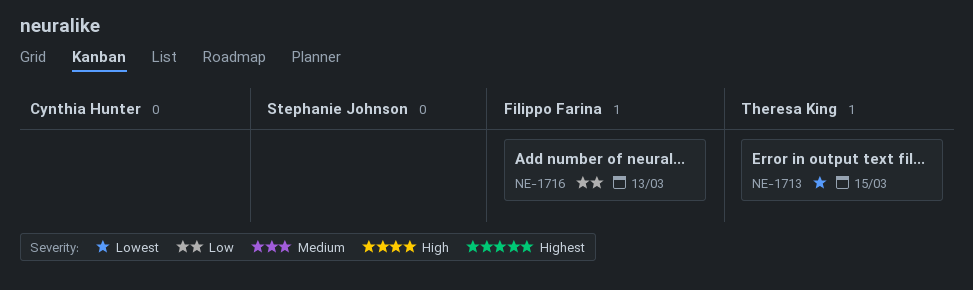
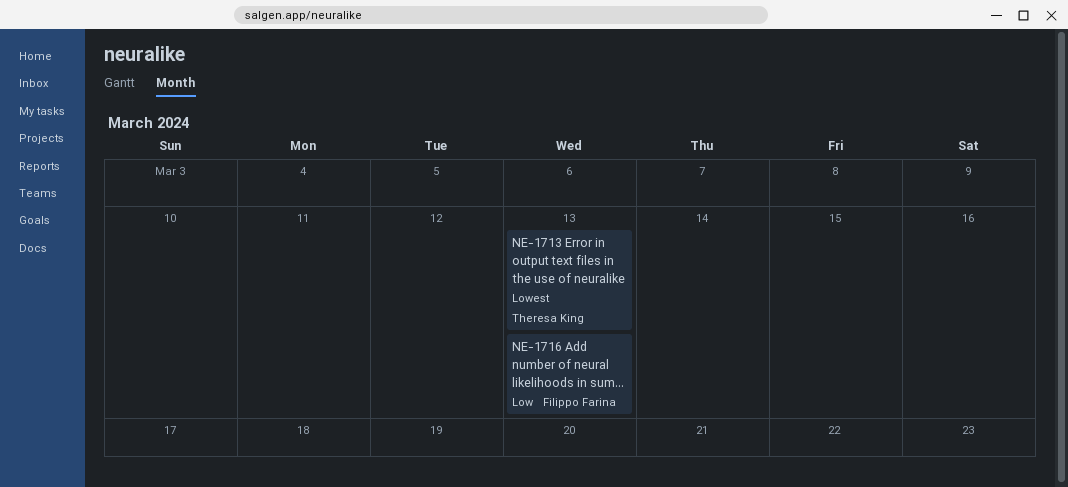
NE-1713, due: Mar 15 -> Mar 13

